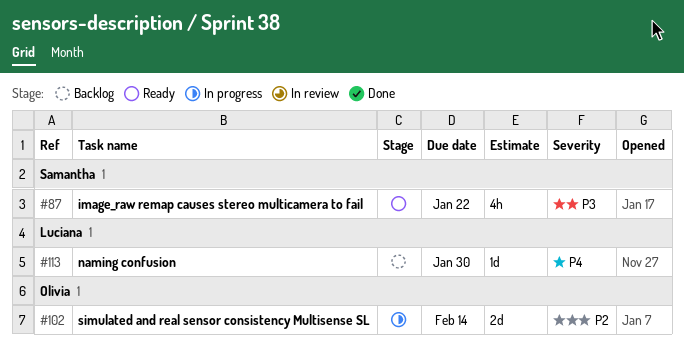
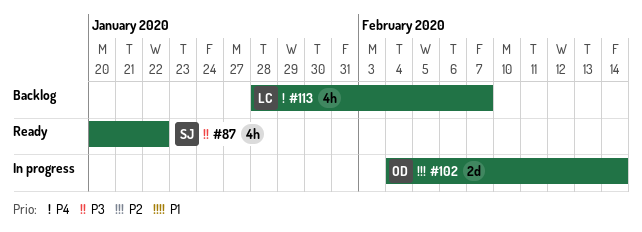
#113, estimate: 1d -> 4h
#113, due: Jan 30 -> Feb 7

